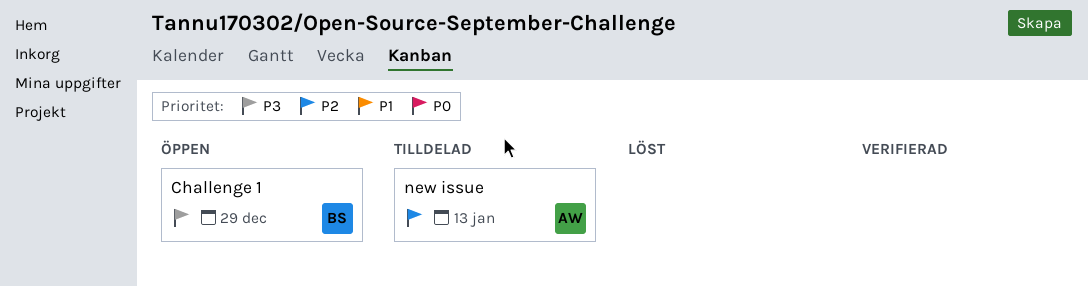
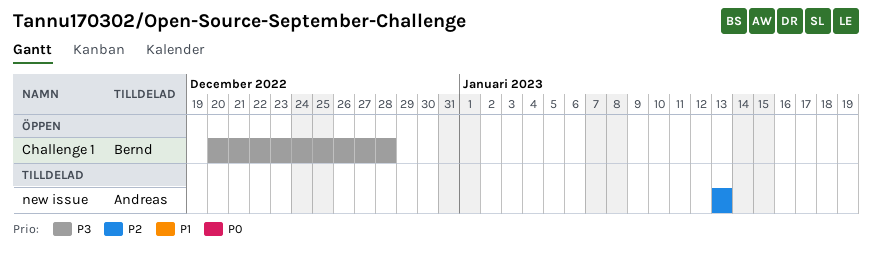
Challenge 1, due: Dec 29 -> Dec 28

